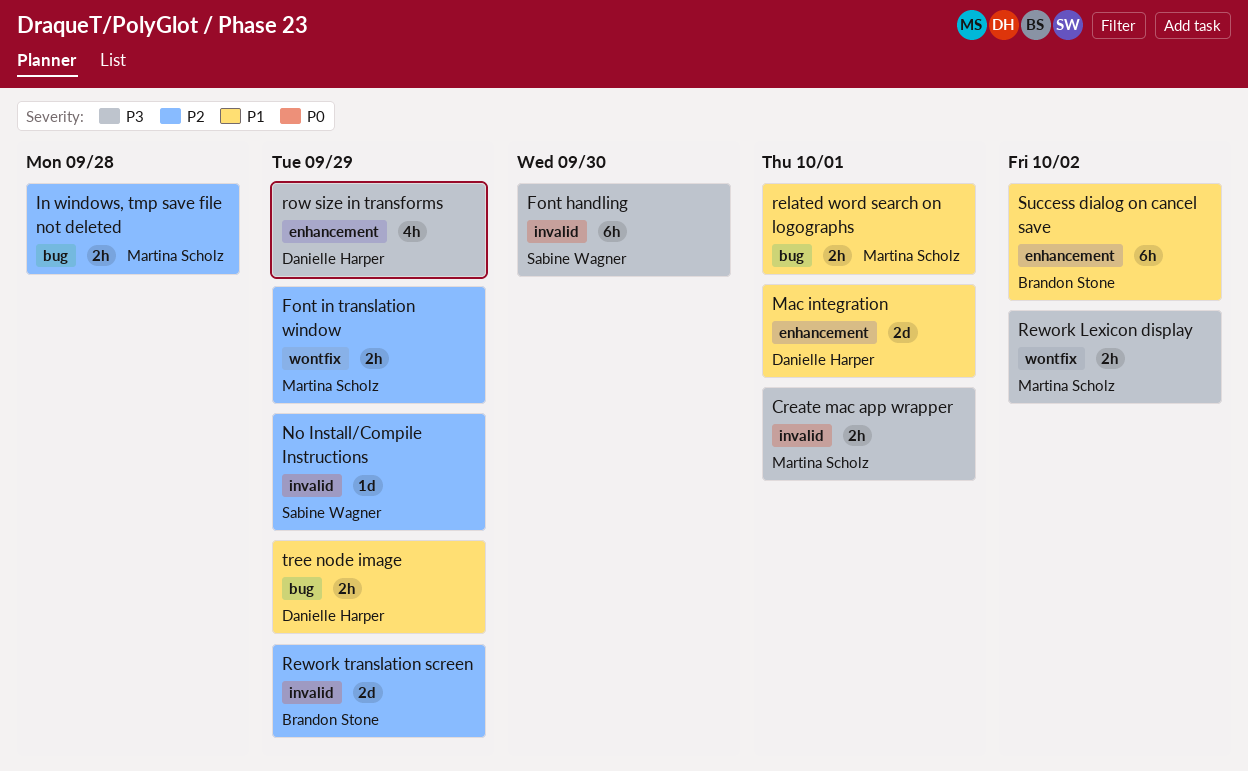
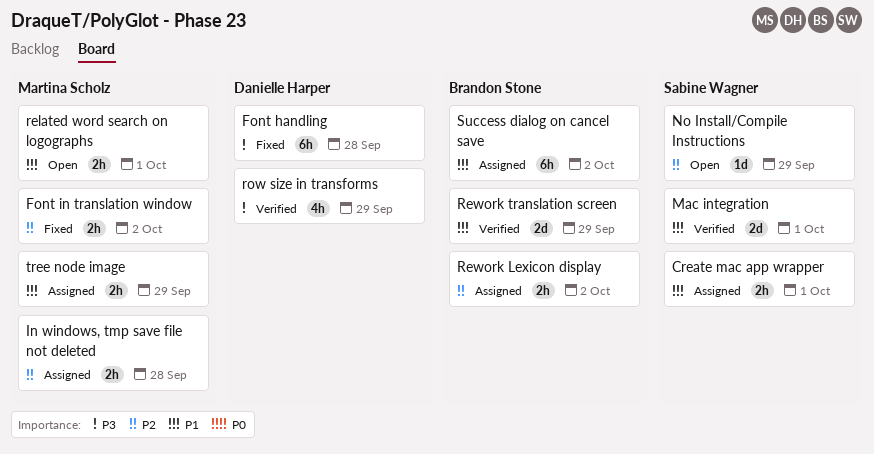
Create mac app wrapper, owner: Martina Scholz -> Sabine Wagner
Create mac app wrapper, priority: P3 -> P1
Font handling, owner: Sabine Wagner -> Danielle Harper
Font handling, due: Sep 30 -> Sep 28
Font in translation window, due: Sep 29 -> Oct 2
Mac integration, owner: Danielle Harper -> Sabine Wagner
Rework Lexicon display, owner: Martina Scholz -> Brandon Stone
Rework Lexicon display, priority: P3 -> P2
Rework translation screen, priority: P2 -> P1
tree node image, owner: Danielle Harper -> Martina Scholz

